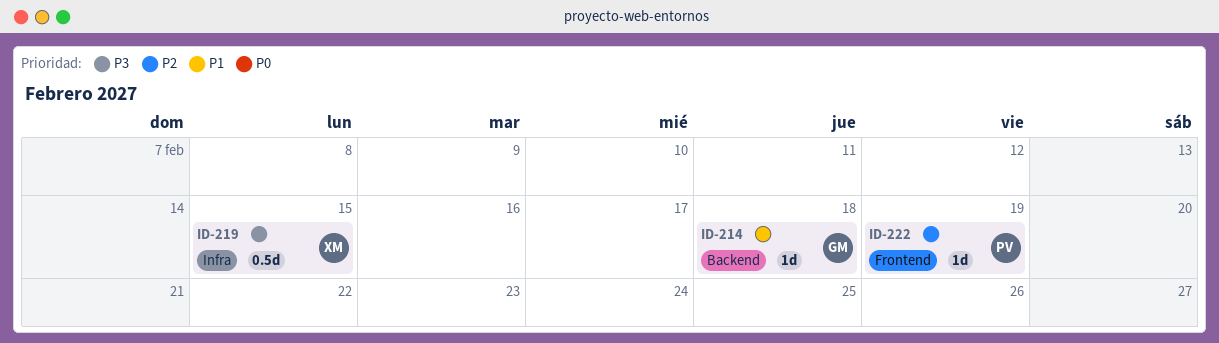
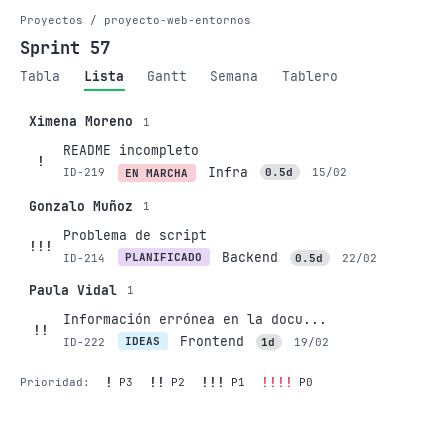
ID-214, estimate: 1d -> 0.5d
ID-214, due: Feb 18 -> Feb 22

